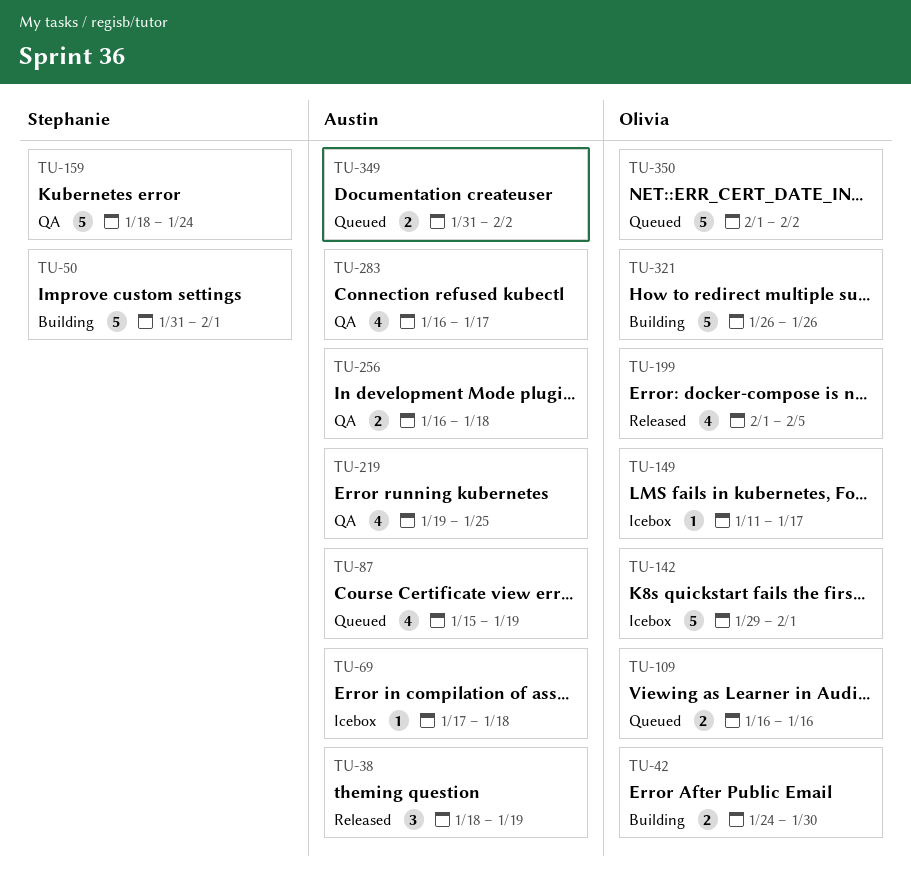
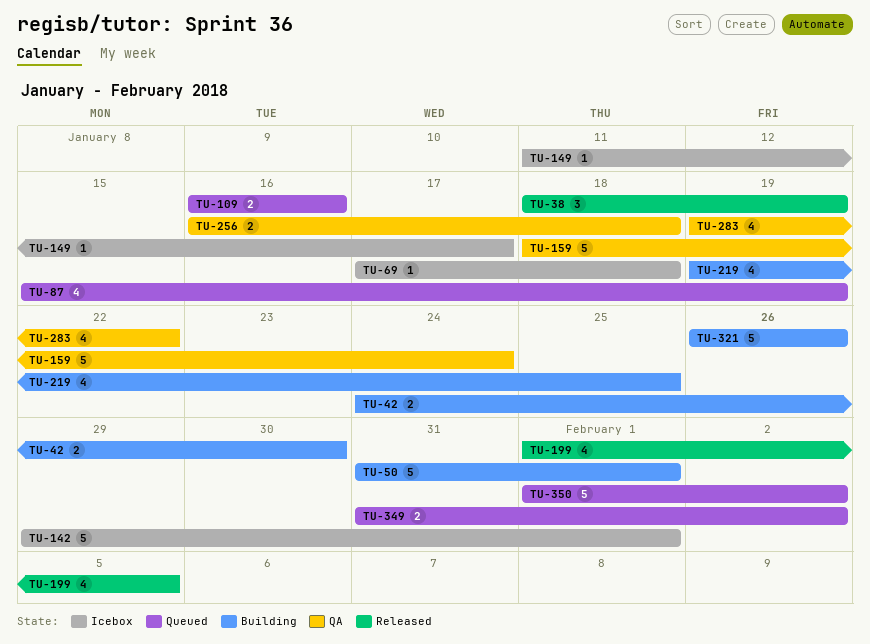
TU-219, status: QA -> Building
TU-283, start: Jan 16 -> Jan 19
TU-283, due: Jan 17 -> Jan 22

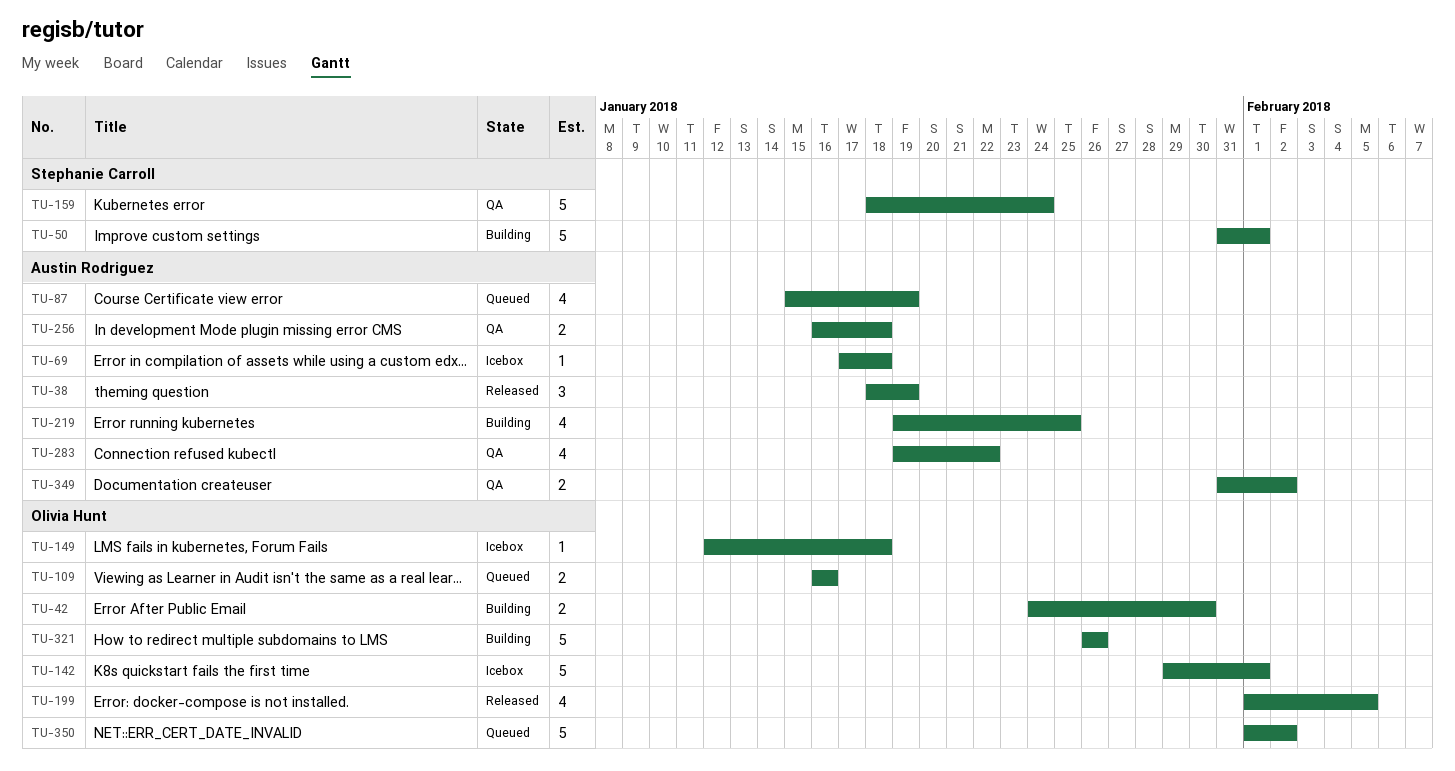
TU-149, start: Jan 11 -> Jan 12
TU-149, due: Jan 17 -> Jan 18
TU-349, status: Queued -> QA

